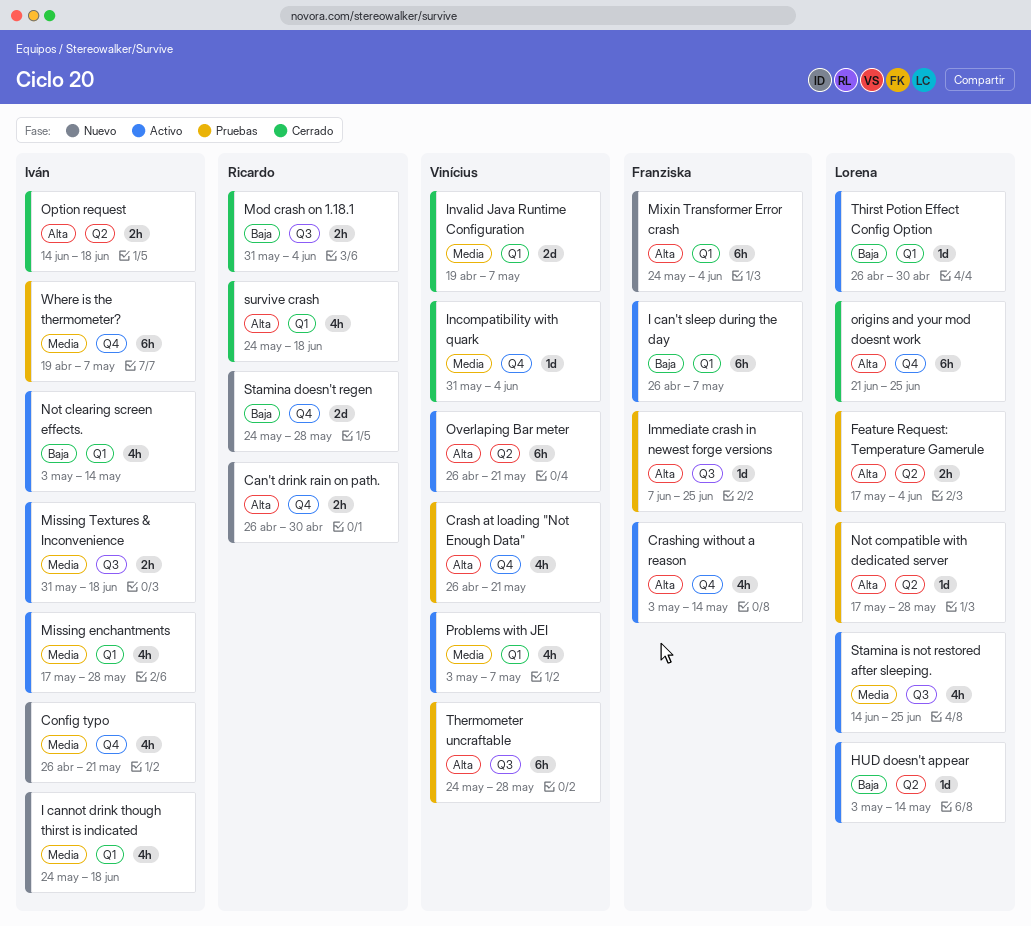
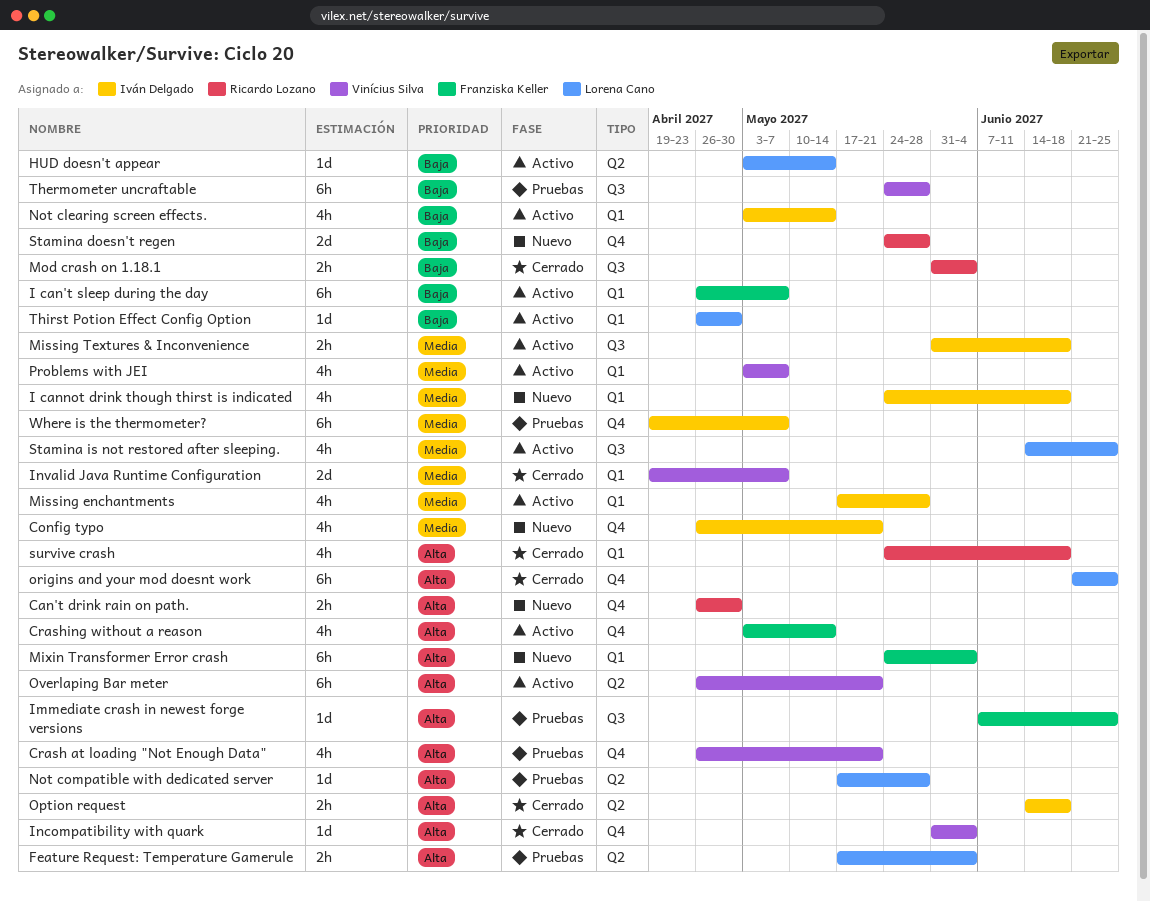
Incompatibility with quark, priority: Media -> Alta
Thermometer uncraftable, priority: Alta -> Baja

